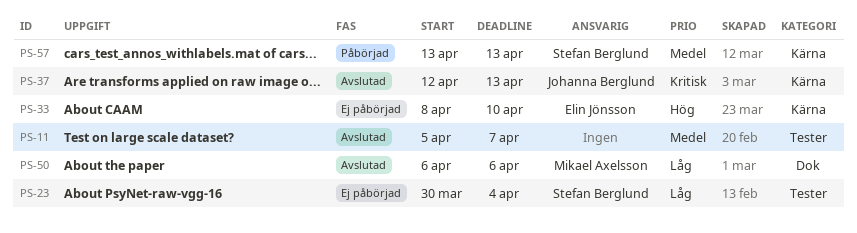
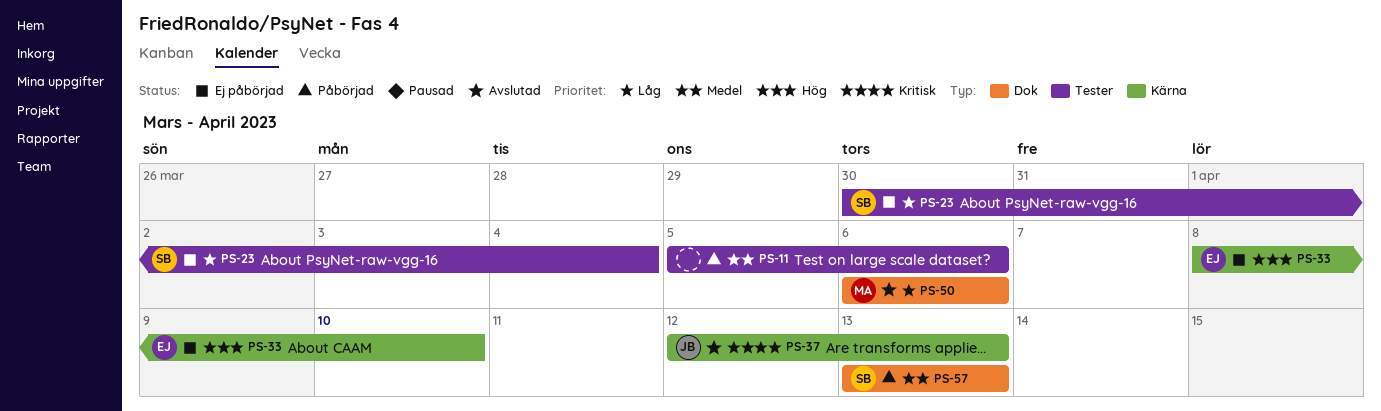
PS-11, status: Avslutad -> Påbörjad
PS-11, due: Apr 7 -> Apr 6
PS-57, label: Kärna -> Dok

